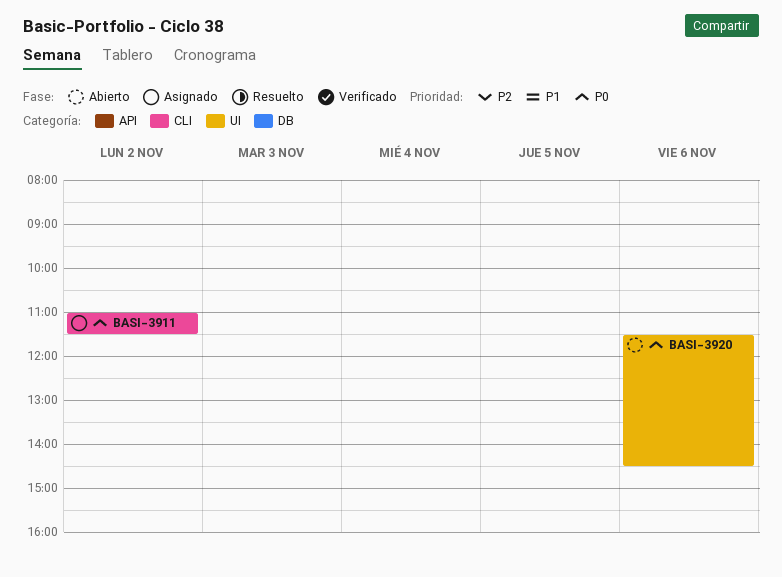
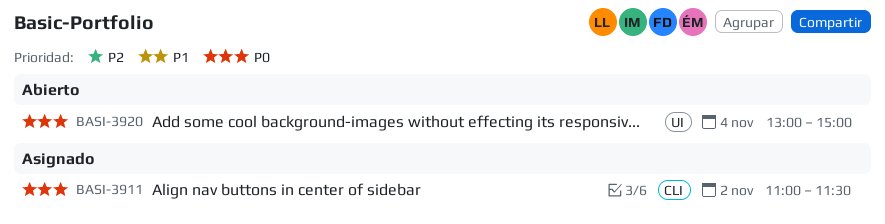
BASI-3920, day: Nov 6 -> Nov 4
BASI-3920, begins: 11:30 -> 13:00
BASI-3920, ends: 14:30 -> 15:00

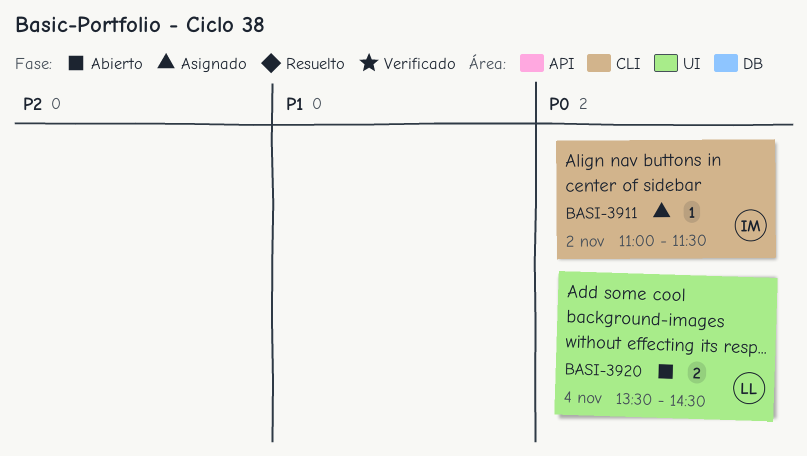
BASI-3920, begins: 13:00 -> 13:30
BASI-3920, ends: 15:00 -> 14:30

